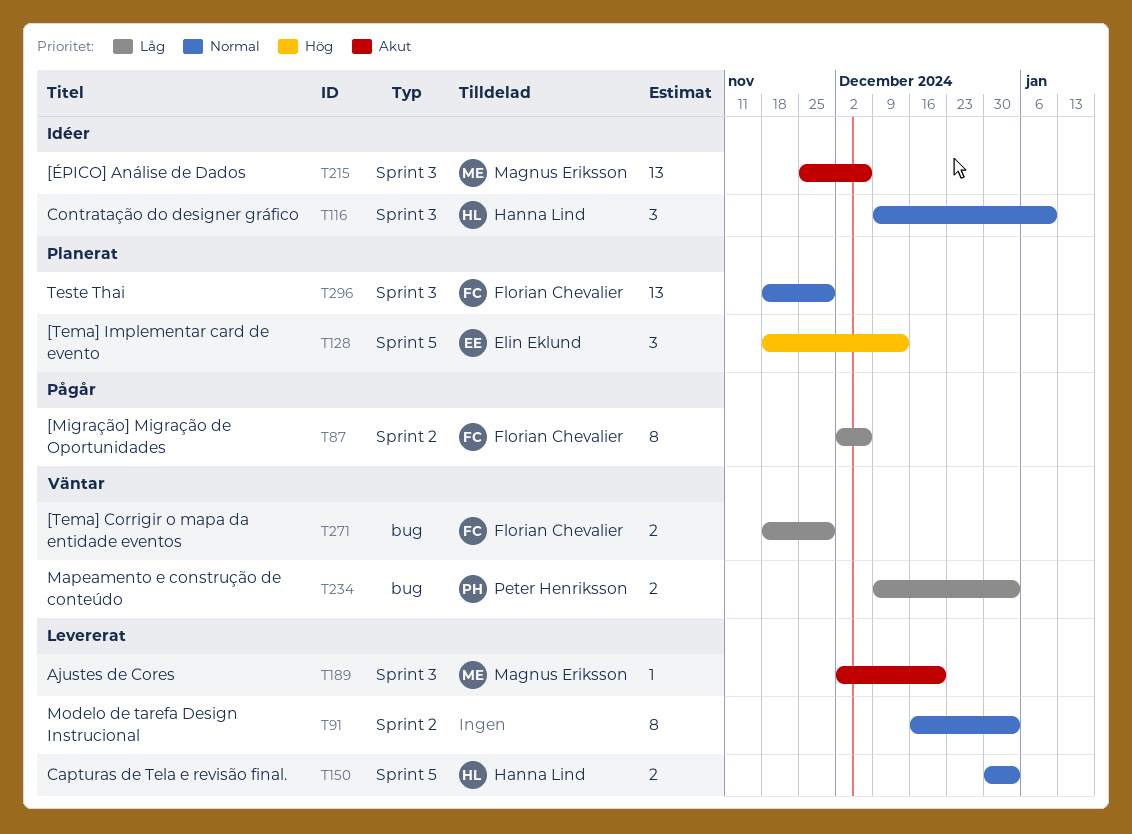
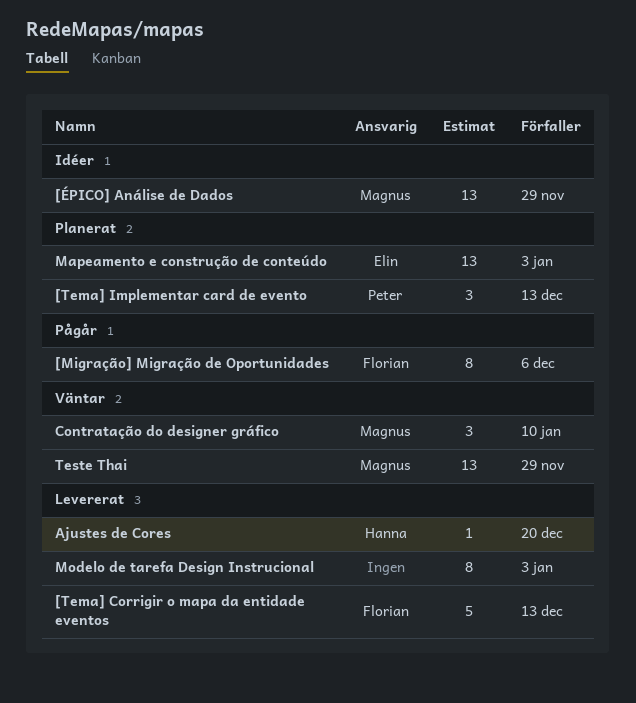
[Tema] Corrigir o mapa da entidade eventos, status: Väntar -> Levererat
[Tema] Corrigir o mapa da entidade eventos, estimate: 2 -> 5
[Tema] Corrigir o mapa da entidade eventos, due: Nov 29 -> Dec 13
[Tema] Implementar card de evento, owner: Elin Eklund -> Peter Henriksson
[ÉPICO] Análise de Dados, due: Dec 6 -> Nov 29
Ajustes de Cores, owner: Magnus Eriksson -> Hanna Lind
Capturas de Tela e revisão final.: present -> none
Contratação do designer gráfico, status: Idéer -> Väntar
Contratação do designer gráfico, owner: Hanna Lind -> Magnus Eriksson
Mapeamento e construção de conteúdo, status: Väntar -> Planerat
Mapeamento e construção de conteúdo, owner: Peter Henriksson -> Elin Eklund
Mapeamento e construção de conteúdo, estimate: 2 -> 13
Teste Thai, status: Planerat -> Väntar
Teste Thai, owner: Florian Chevalier -> Magnus Eriksson

